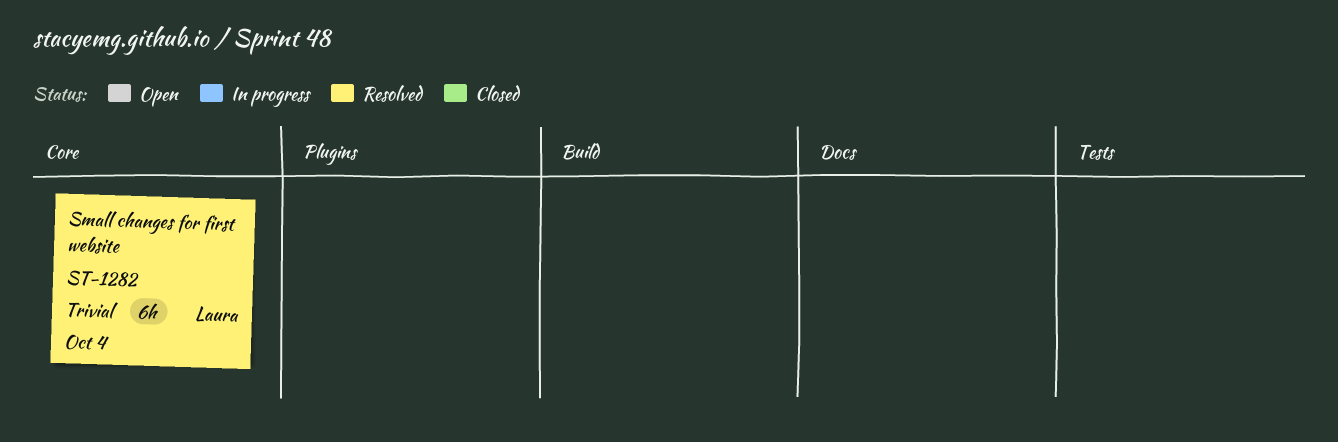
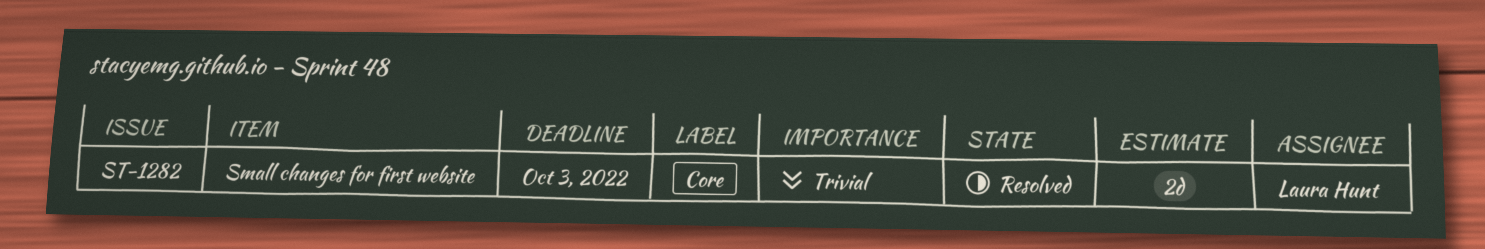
ST-1282, estimate: 6h -> 2d
ST-1282, due: Oct 4 -> Oct 3

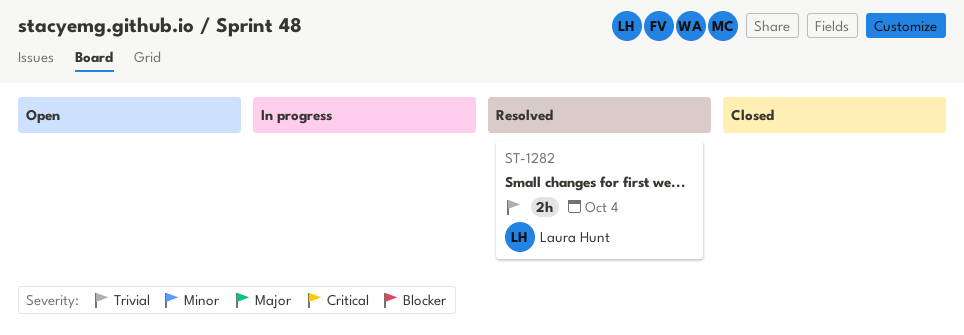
ST-1282, estimate: 2d -> 2h
ST-1282, due: Oct 3 -> Oct 4

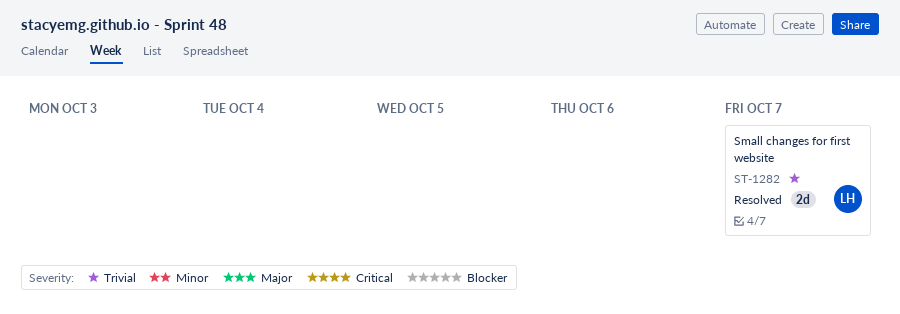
ST-1282, estimate: 2h -> 2d
ST-1282, due: Oct 4 -> Oct 7

